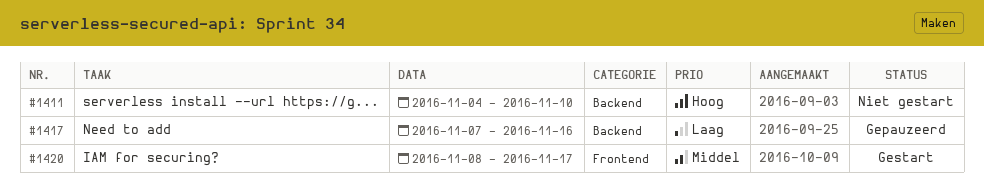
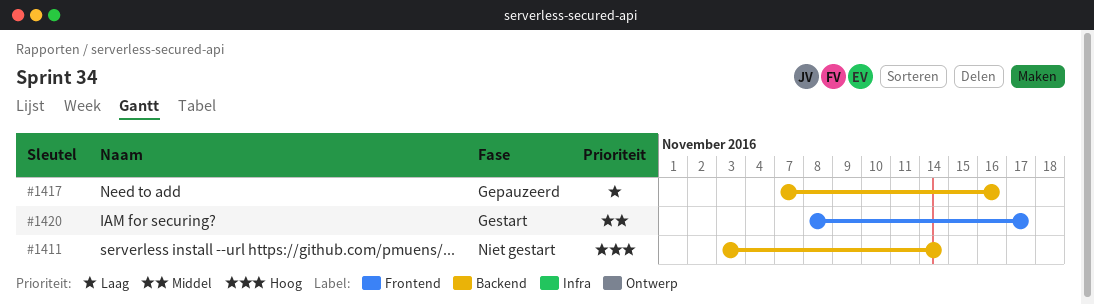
#1411, start: Nov 4 -> Nov 3
#1411, due: Nov 10 -> Nov 14

